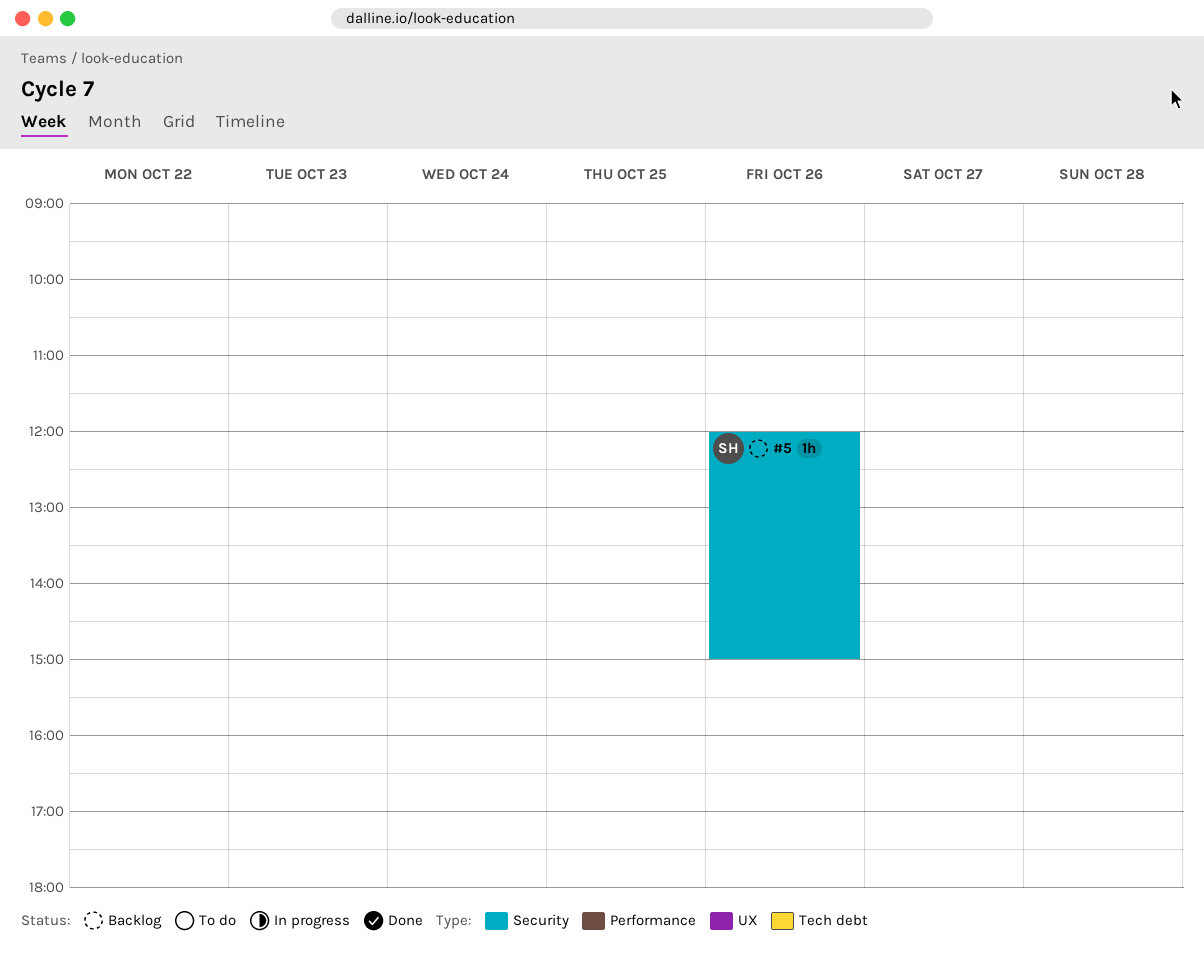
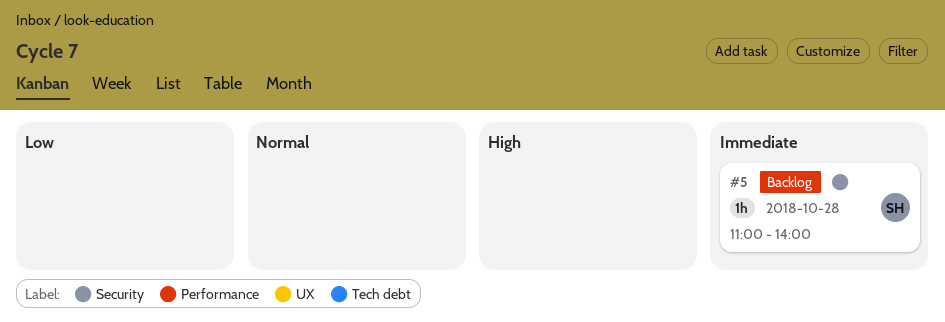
#5, day: Oct 26 -> Oct 28
#5, begins: 12:00 -> 11:00
#5, ends: 15:00 -> 14:00

